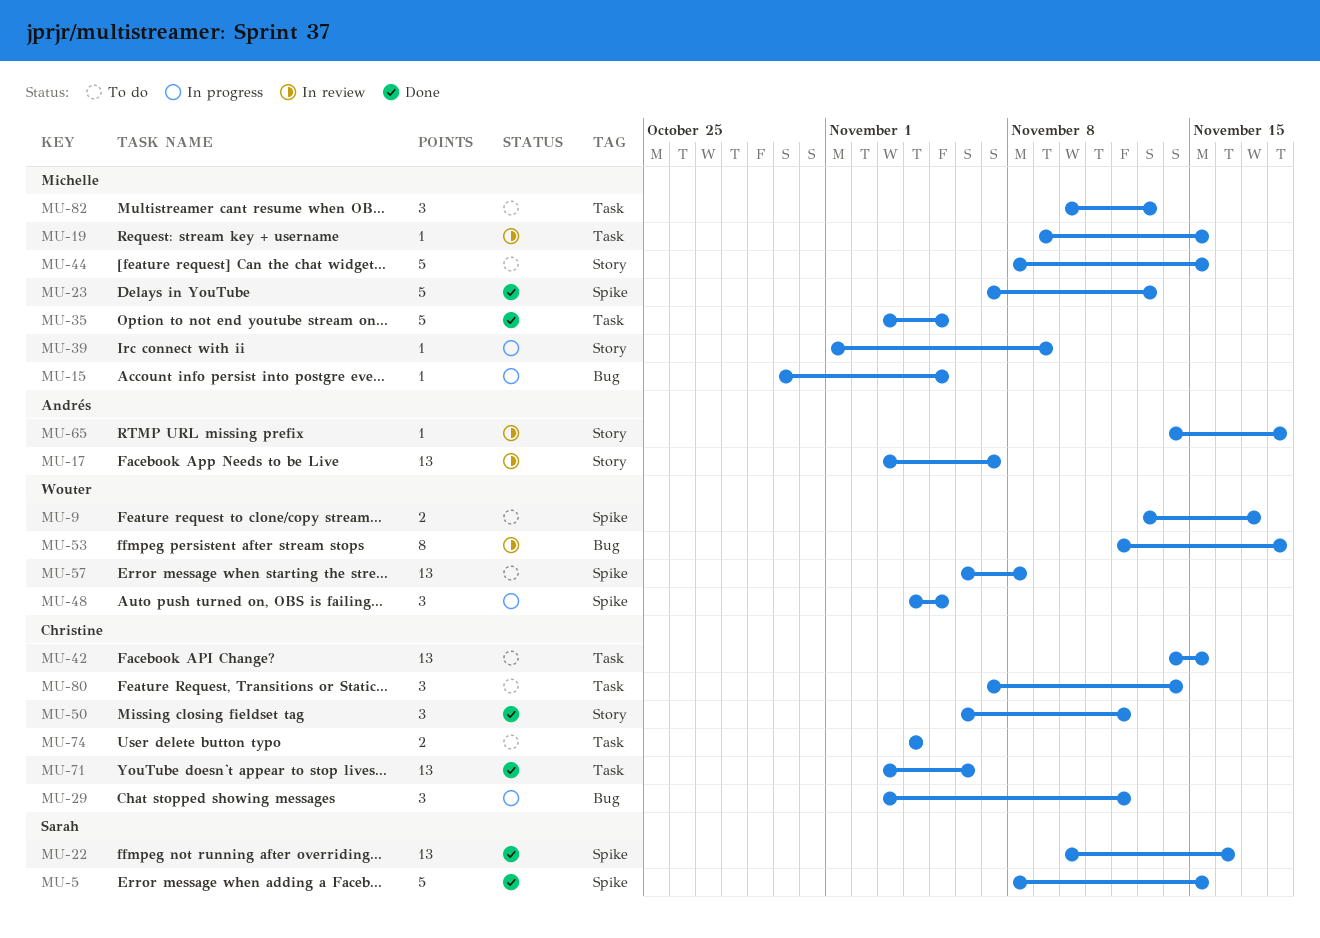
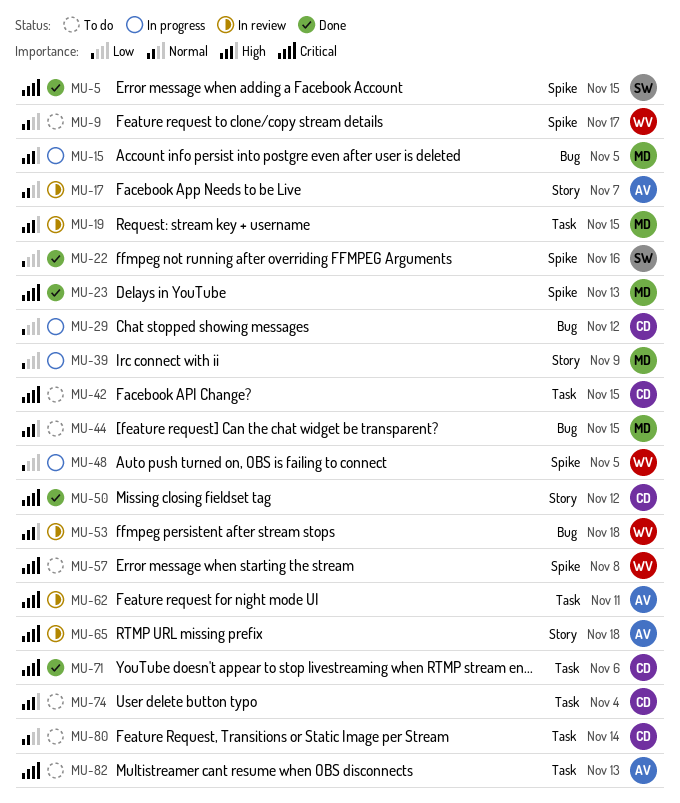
MU-35: present -> none
MU-44, label: Story -> Bug
MU-62: none -> present
MU-82, owner: Michelle -> Andrés

